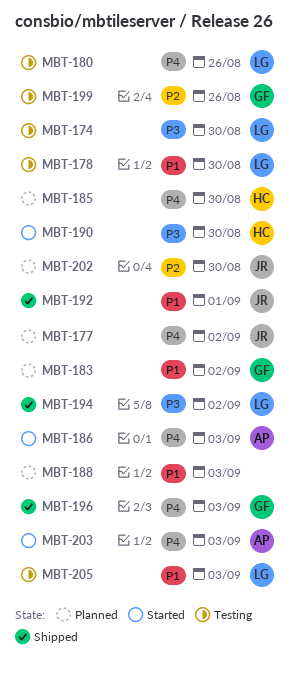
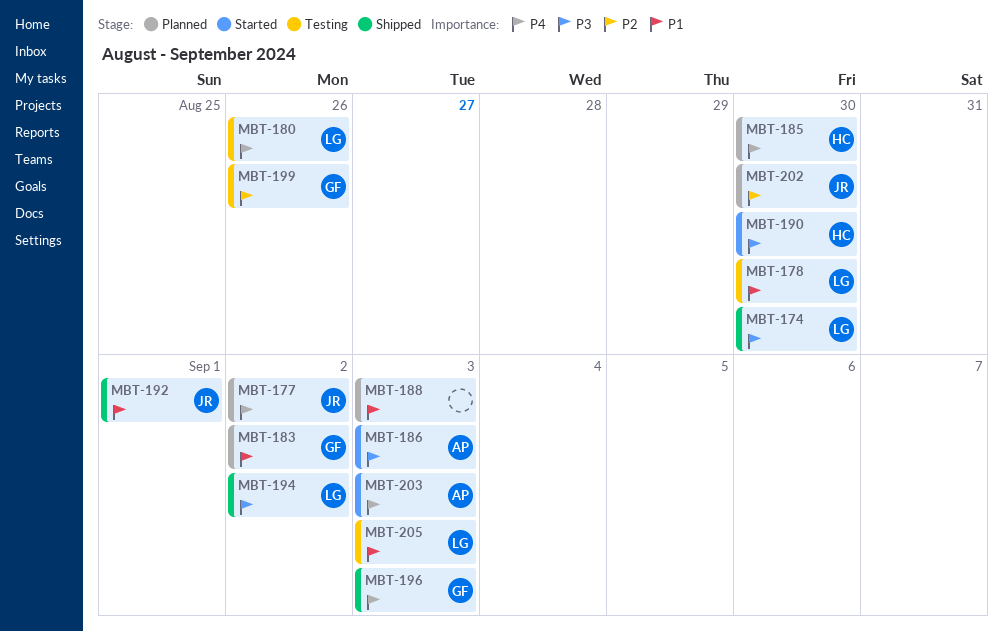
MBT-174, status: Testing -> Shipped
MBT-186, priority: P4 -> P3

